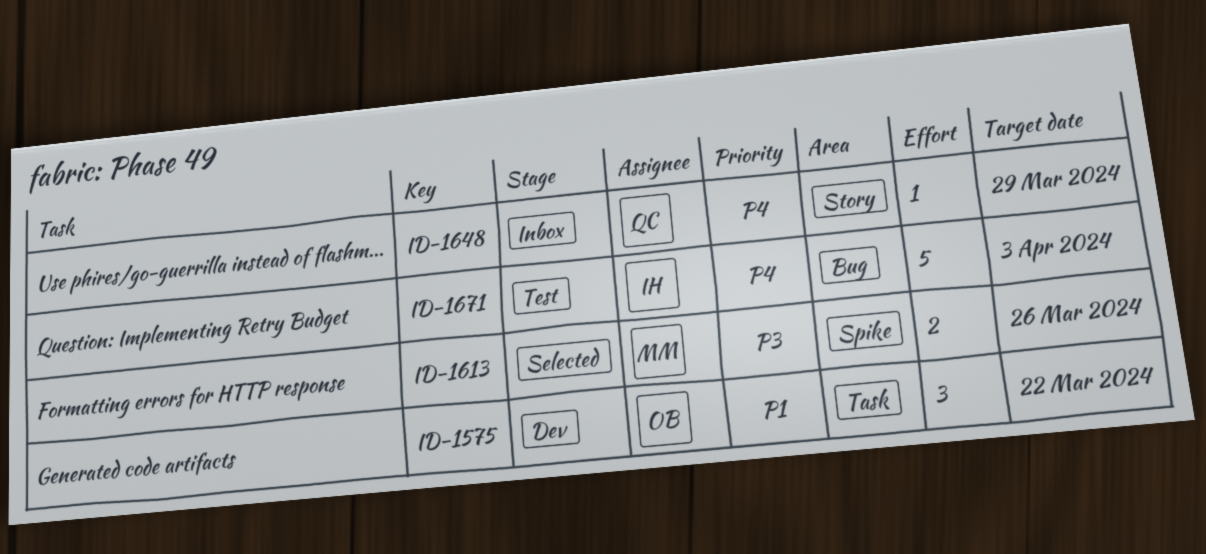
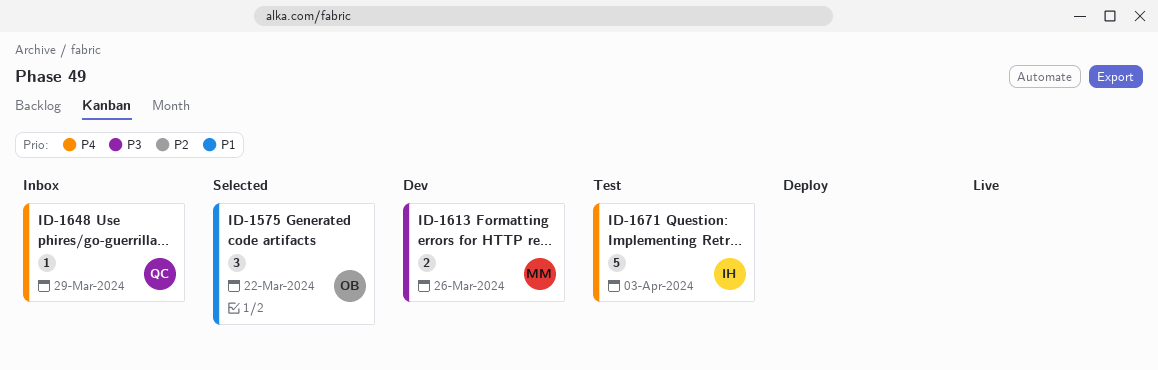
ID-1575, status: Dev -> Selected
ID-1613, status: Selected -> Dev

